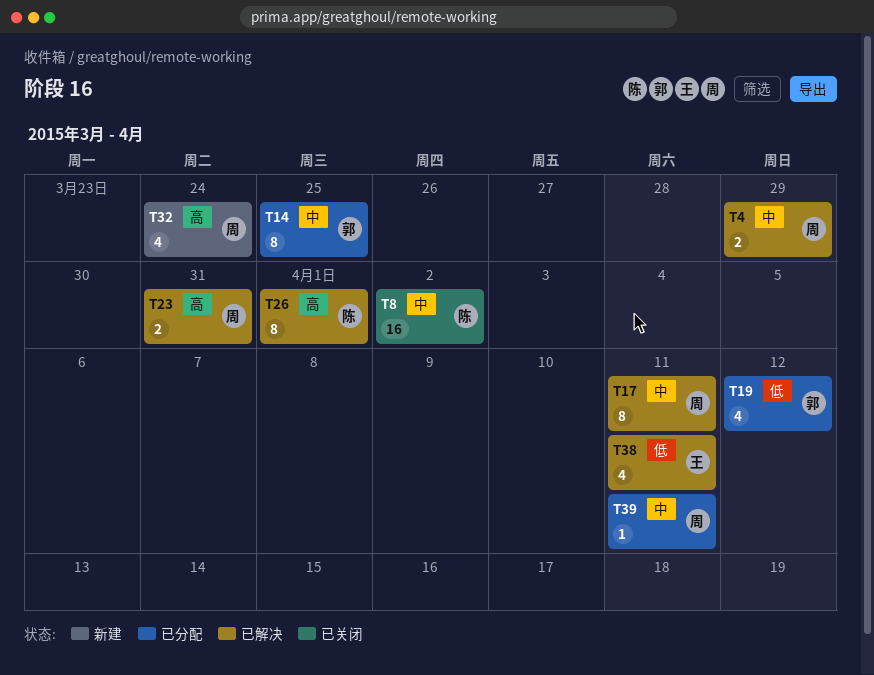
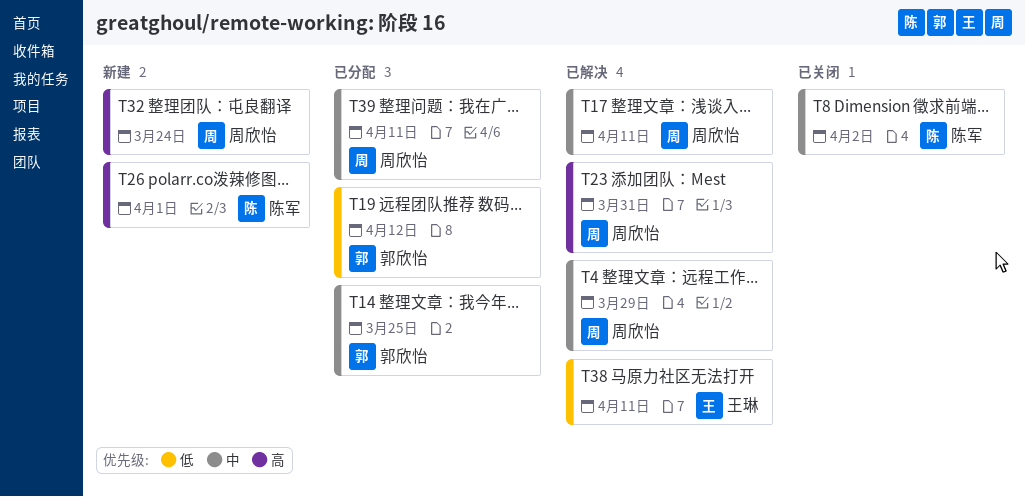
T26, status: 已解决 -> 新建

